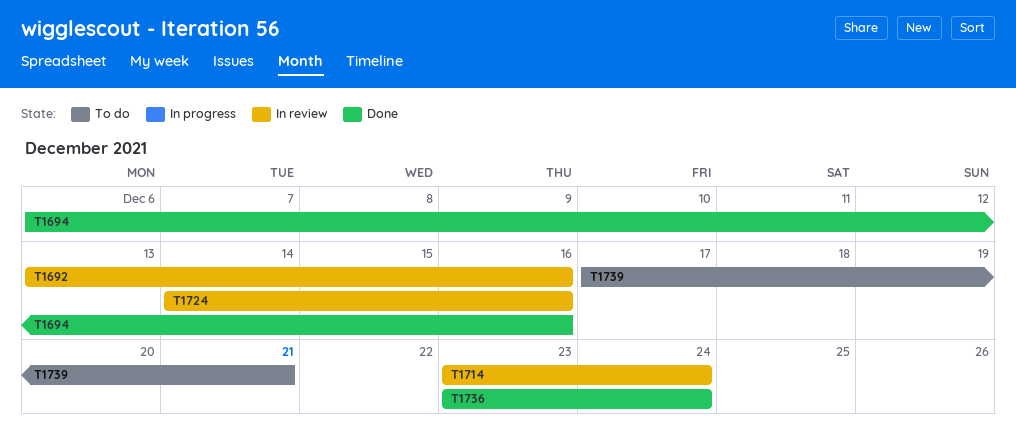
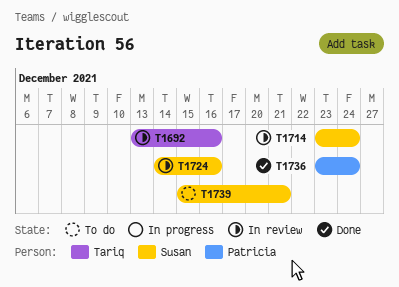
T1694: present -> none
T1739, start: Dec 17 -> Dec 15

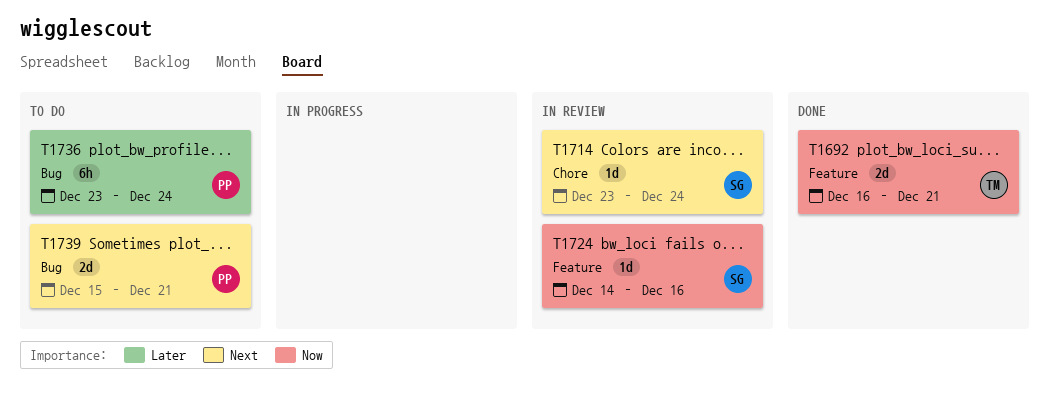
T1692, status: In review -> Done
T1692, start: Dec 13 -> Dec 16
T1692, due: Dec 16 -> Dec 21
T1736, status: Done -> To do
T1739, owner: Susan -> Patricia

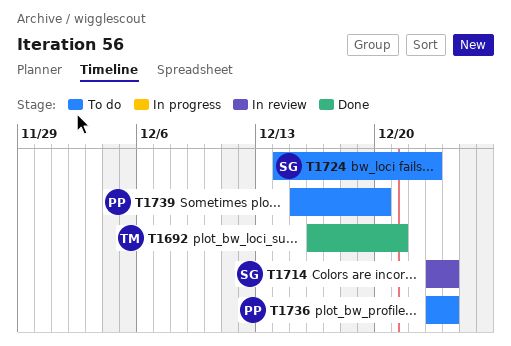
T1724, status: In review -> To do
T1724, due: Dec 16 -> Dec 23
T1739, due: Dec 21 -> Dec 20

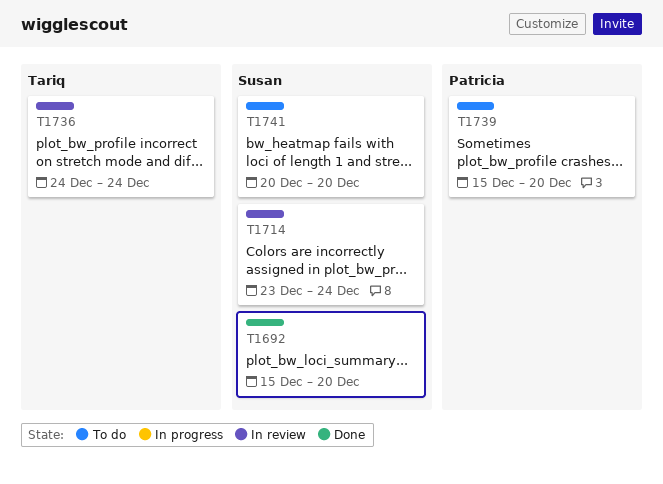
T1692, owner: Tariq -> Susan
T1692, start: Dec 16 -> Dec 15
T1692, due: Dec 21 -> Dec 20
T1724: present -> none
T1736, status: To do -> In review
T1736, owner: Patricia -> Tariq
T1736, start: Dec 23 -> Dec 24
T1741: none -> present

